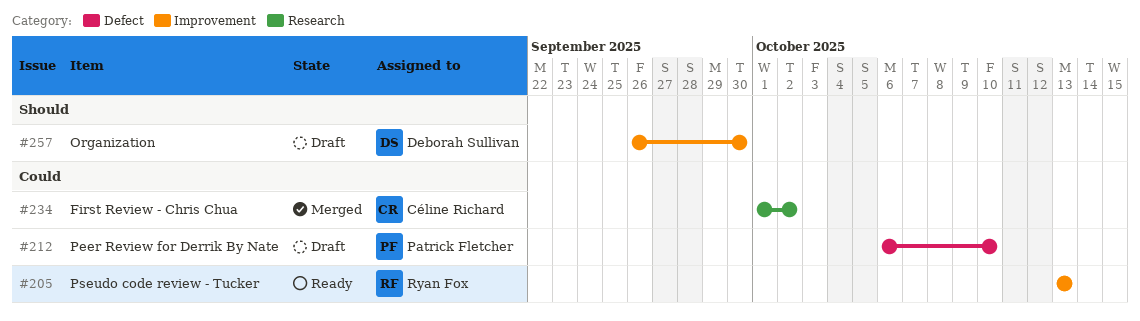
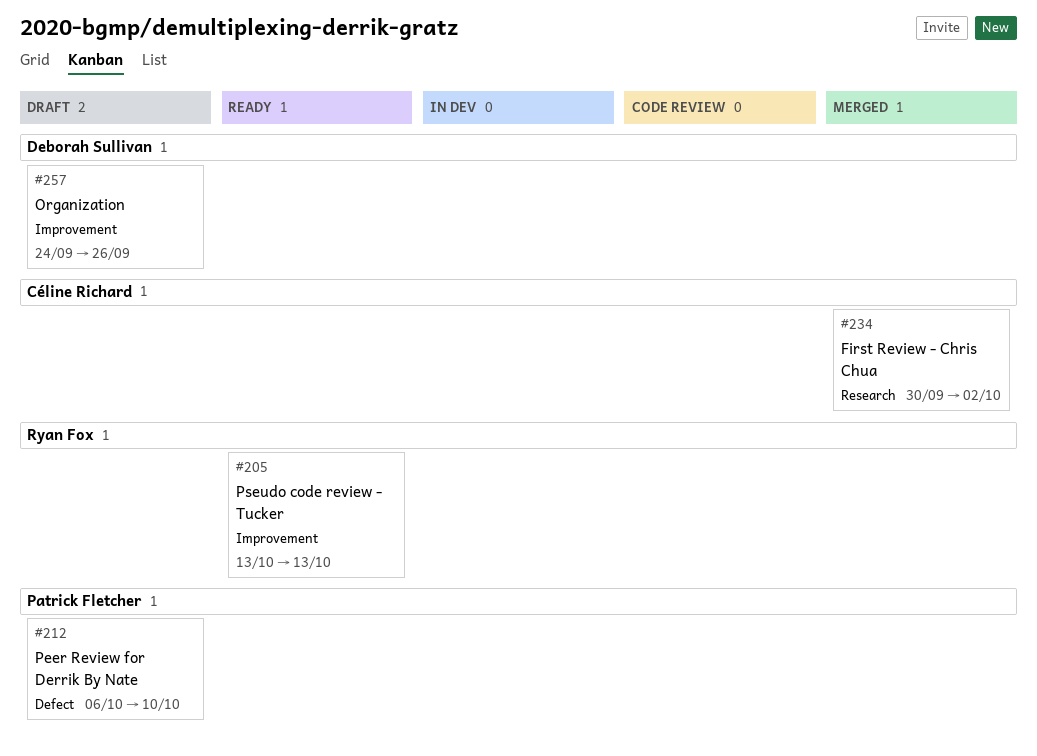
#234, start: Oct 1 -> Sep 30
#257, start: Sep 26 -> Sep 24
#257, due: Sep 30 -> Sep 26

